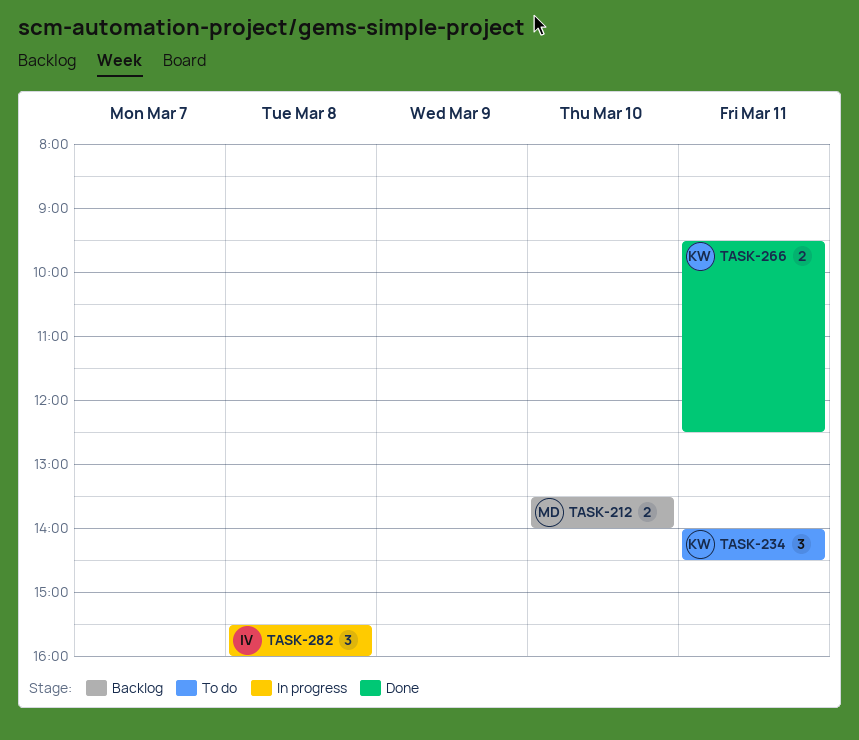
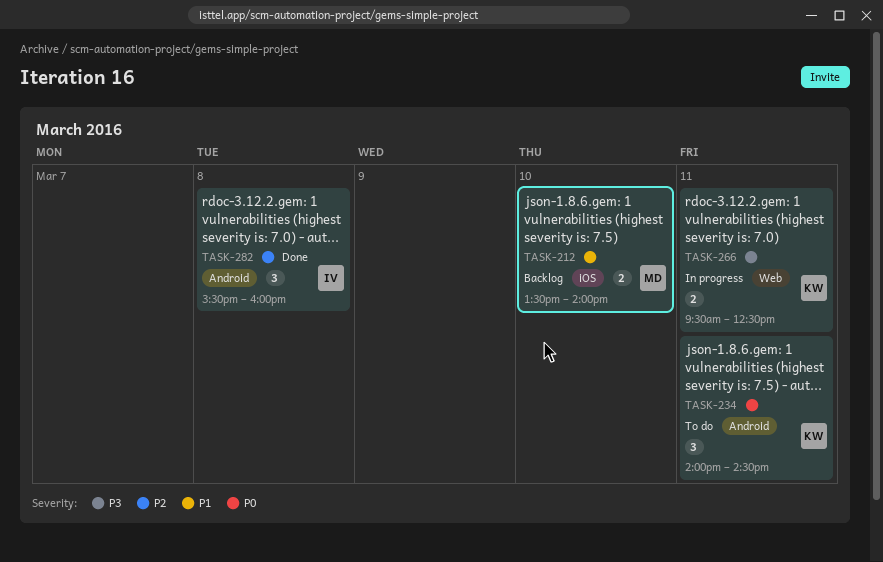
TASK-266, status: Done -> In progress
TASK-282, status: In progress -> Done

